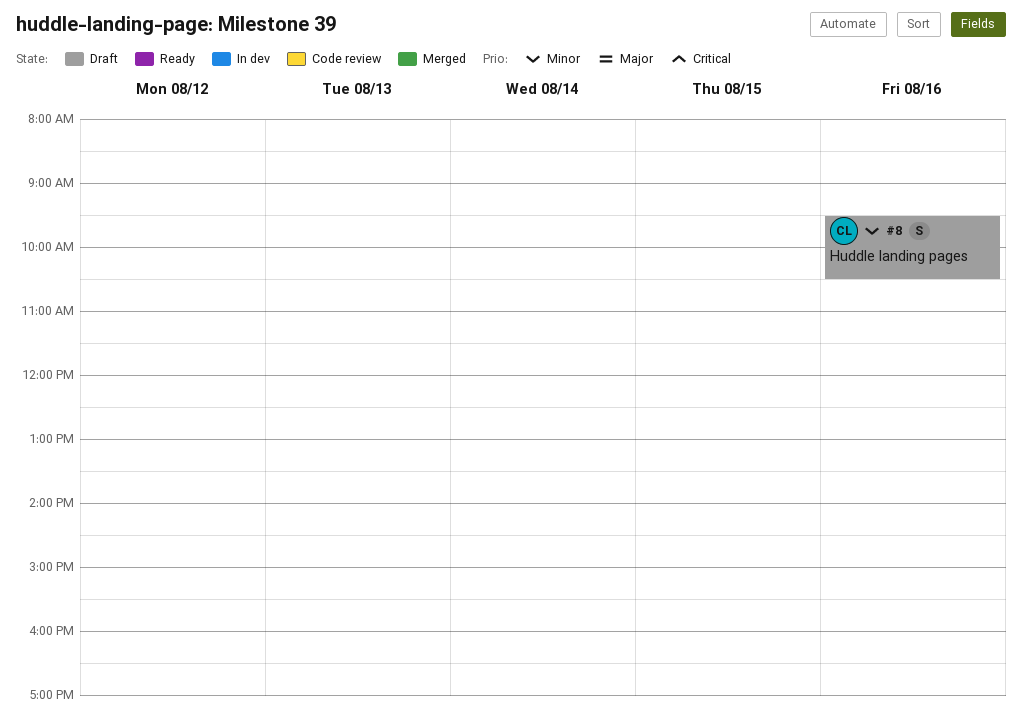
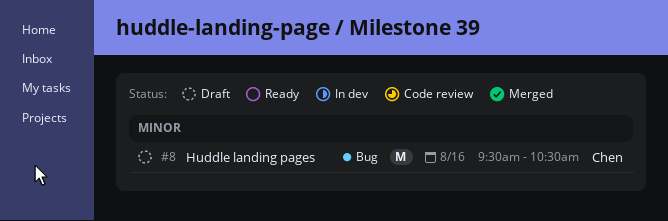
#8, estimate: S -> M

